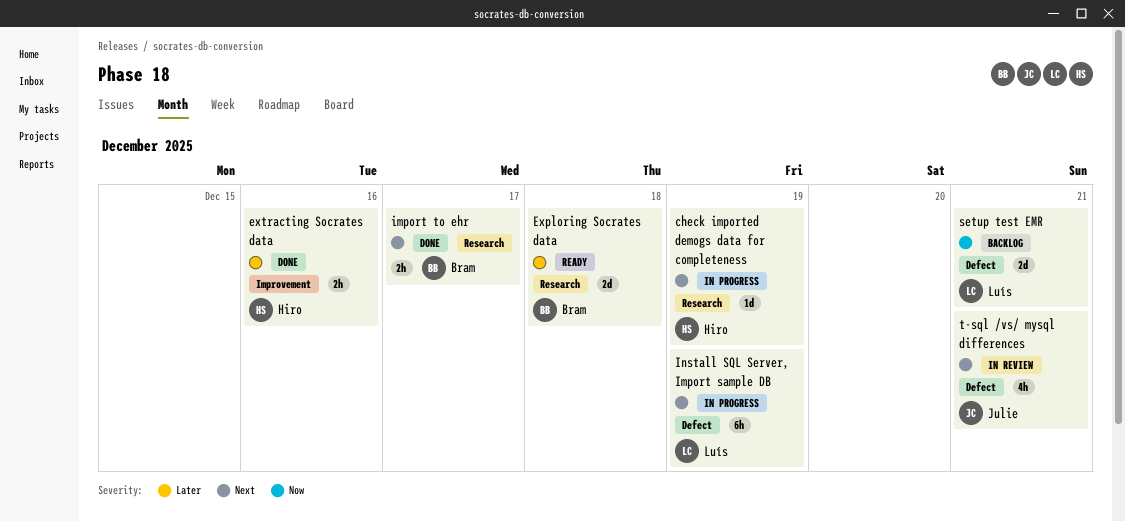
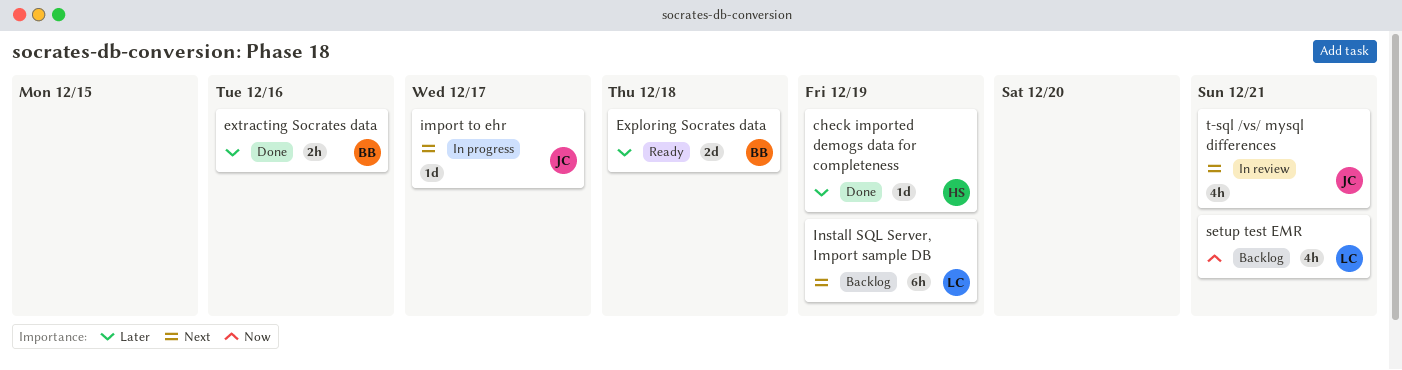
check imported demogs data for completeness, status: In progress -> Done
check imported demogs data for completeness, priority: Next -> Later
extracting Socrates data, owner: Hiro -> Bram
import to ehr, status: Done -> In progress
import to ehr, owner: Bram -> Julie
import to ehr, estimate: 2h -> 1d
Install SQL Server, Import sample DB, status: In progress -> Backlog
setup test EMR, estimate: 2d -> 4h

